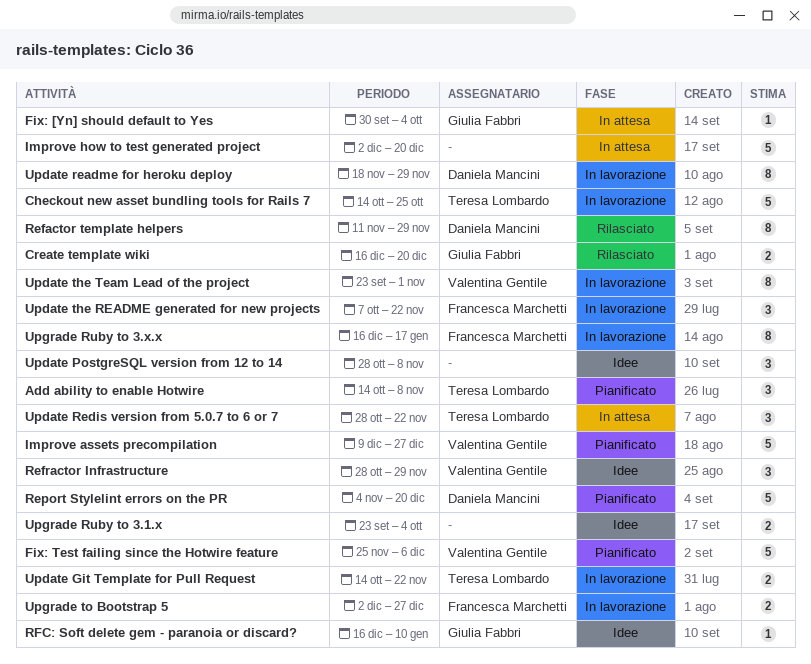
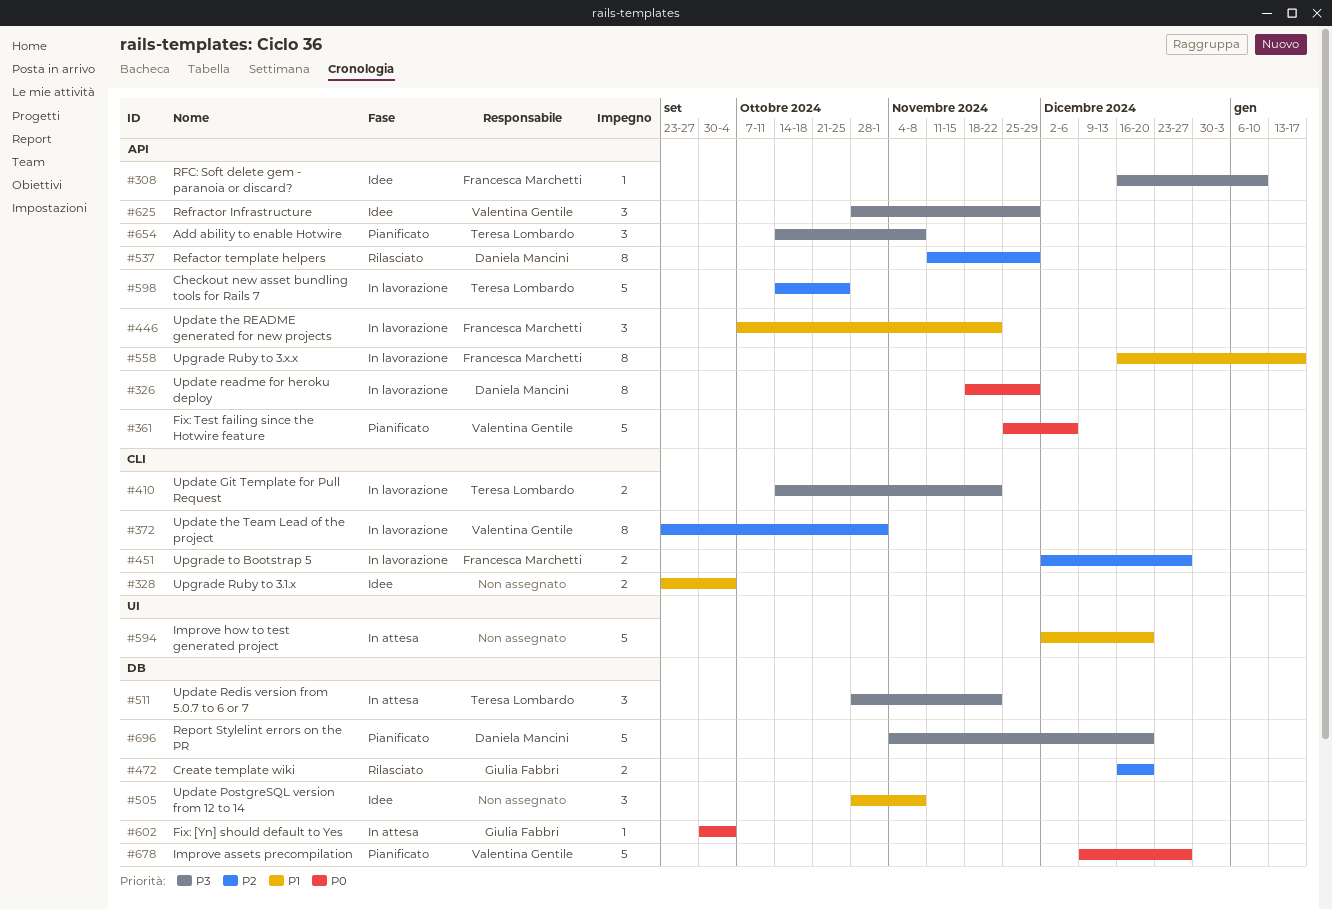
RFC: Soft delete gem - paranoia or discard?, owner: Giulia Fabbri -> Francesca Marchetti

